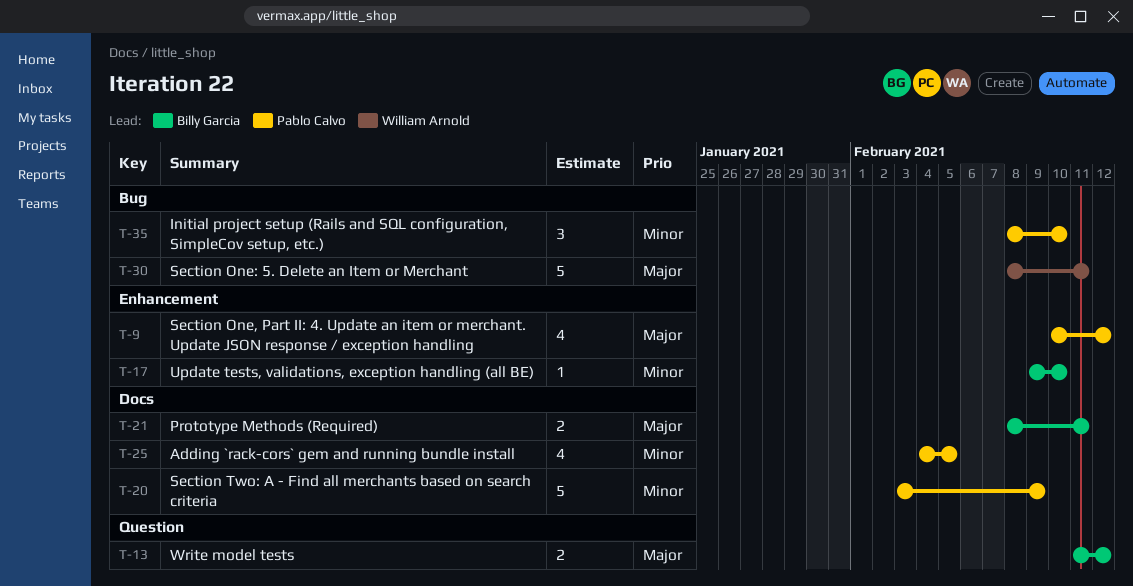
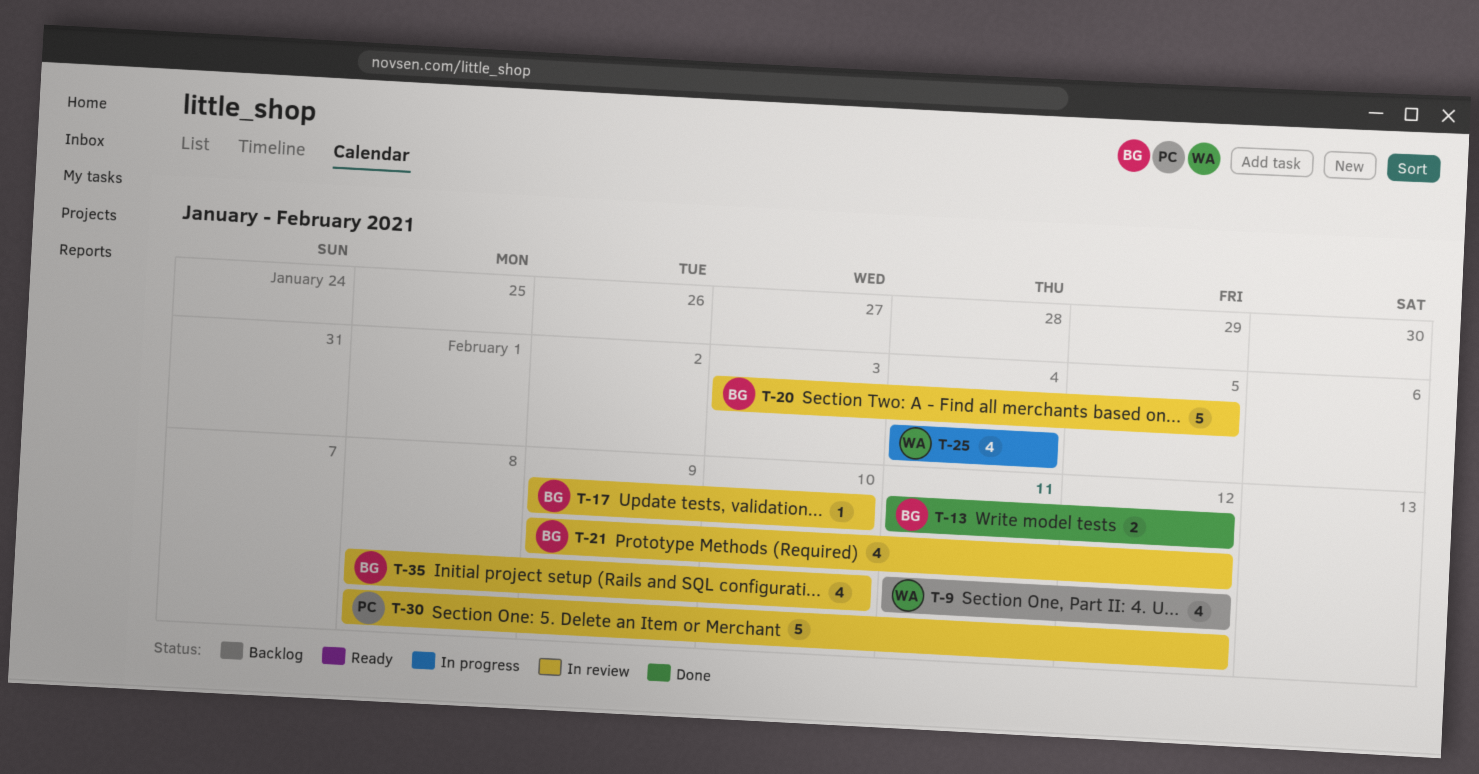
T-9, owner: Pablo Calvo -> William Arnold
T-9, start: Feb 10 -> Feb 11
T-20, owner: Pablo Calvo -> Billy Garcia
T-20, due: Feb 9 -> Feb 5
T-21, estimate: 2 -> 4
T-21, start: Feb 8 -> Feb 9
T-21, due: Feb 11 -> Feb 12
T-25, owner: Pablo Calvo -> William Arnold
T-25, due: Feb 5 -> Feb 4
T-30, owner: William Arnold -> Pablo Calvo
T-30, due: Feb 11 -> Feb 12
T-35, owner: Pablo Calvo -> Billy Garcia
T-35, estimate: 3 -> 4

